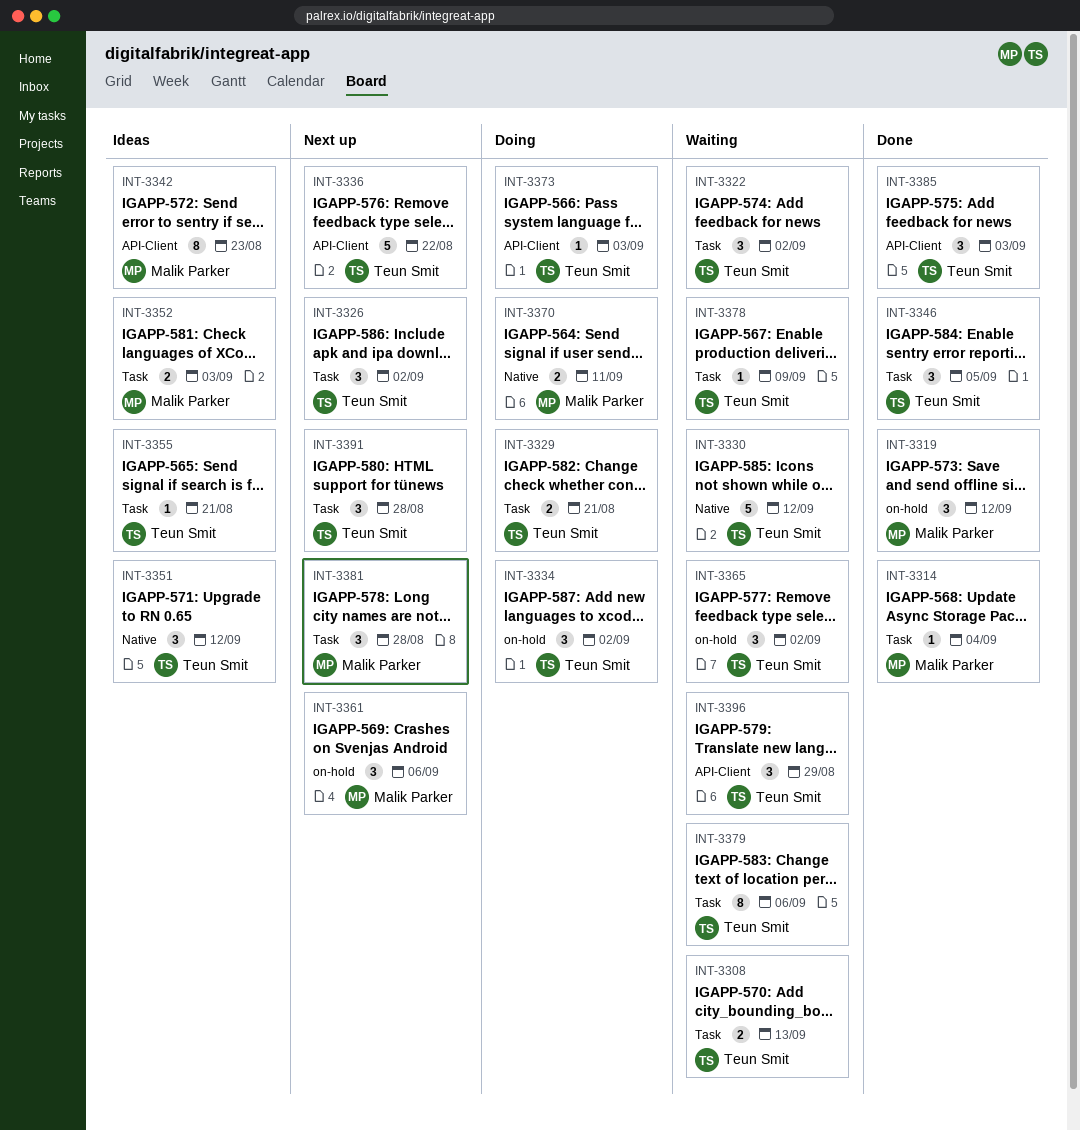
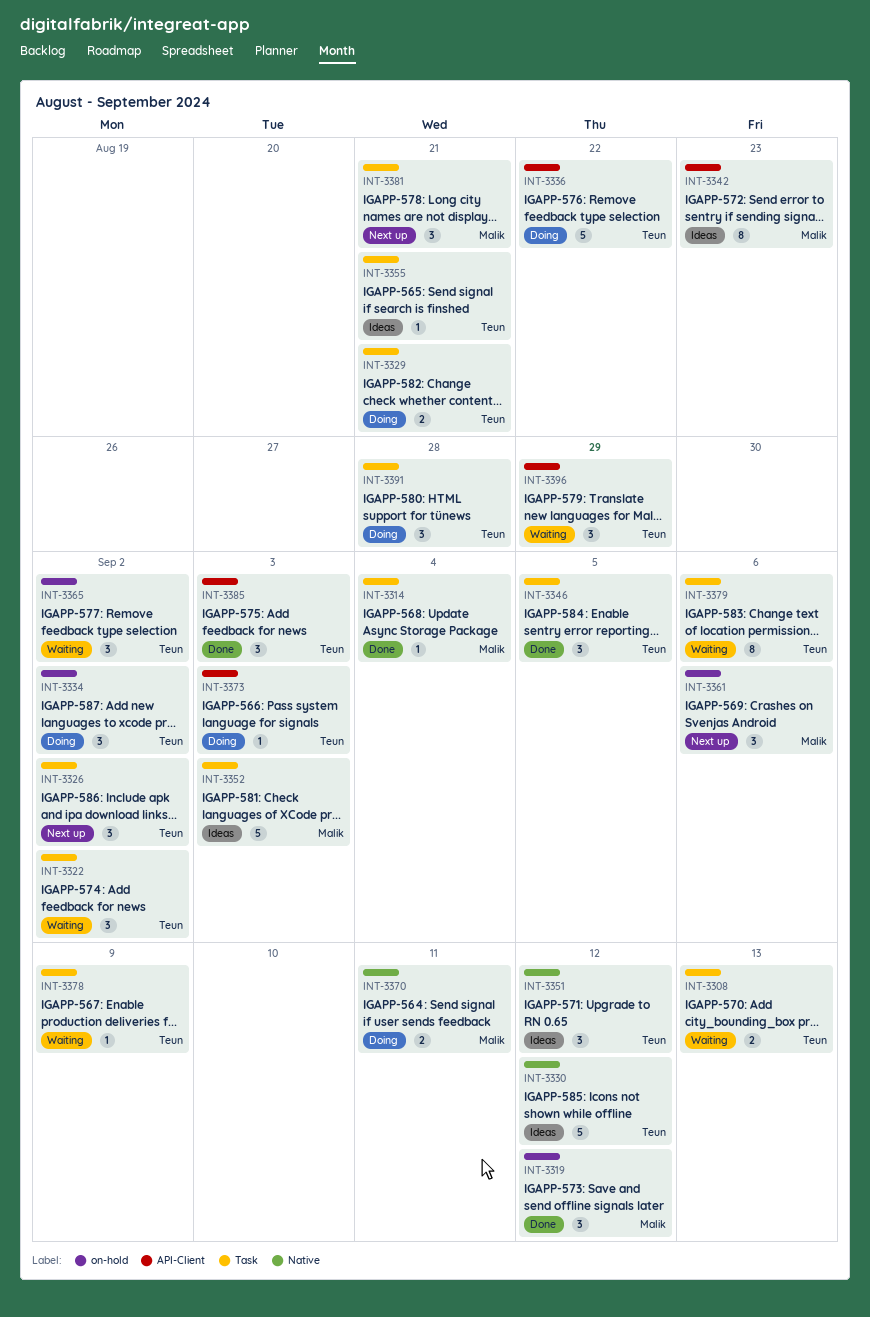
INT-3330, status: Waiting -> Ideas
INT-3336, status: Next up -> Doing
INT-3352, estimate: 2 -> 5
INT-3381, due: Aug 28 -> Aug 21
INT-3391, status: Next up -> Doing

